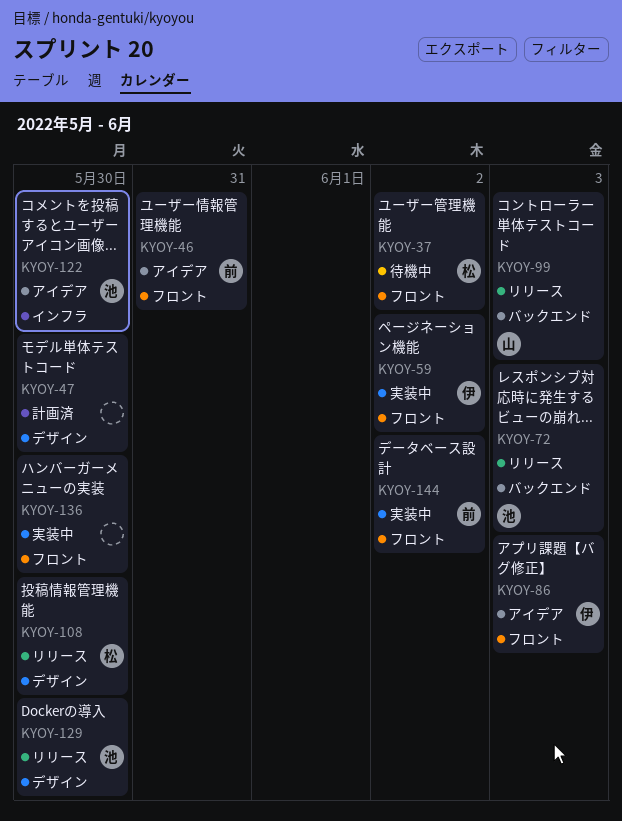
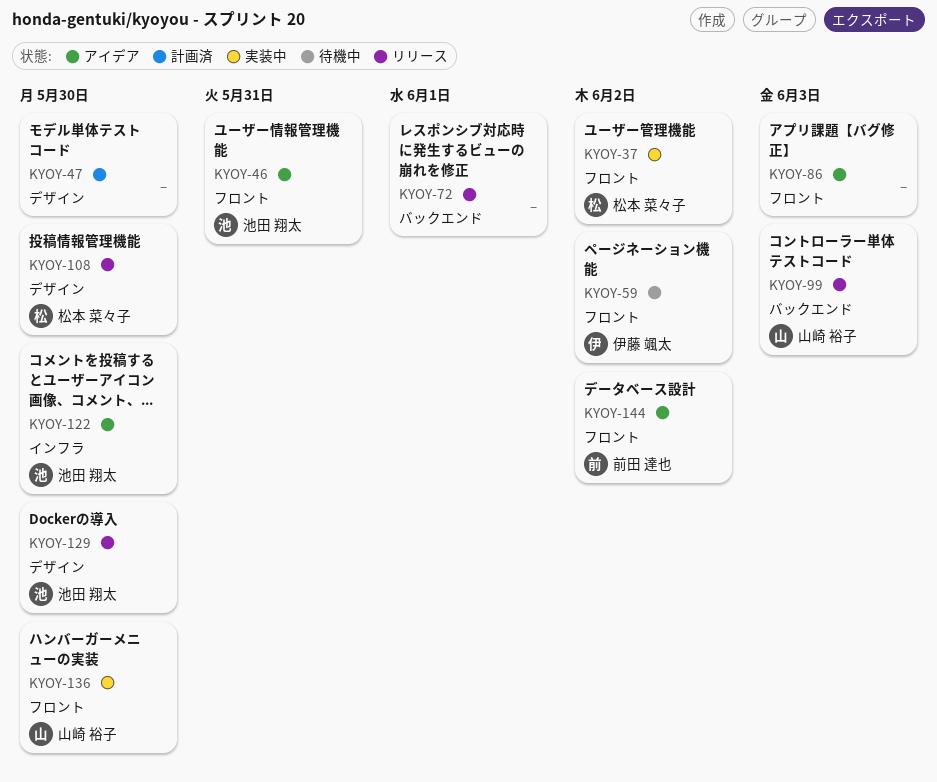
KYOY-37, status: 待機中 -> 実装中
KYOY-46, owner: 前田 達也 -> 池田 翔太
KYOY-59, status: 実装中 -> 待機中
KYOY-72, owner: 池田 翔太 -> none
KYOY-72, due: Jun 3 -> Jun 1
KYOY-86, owner: 伊藤 颯太 -> none
KYOY-136, owner: none -> 山崎 裕子
KYOY-144, status: 実装中 -> アイデア

